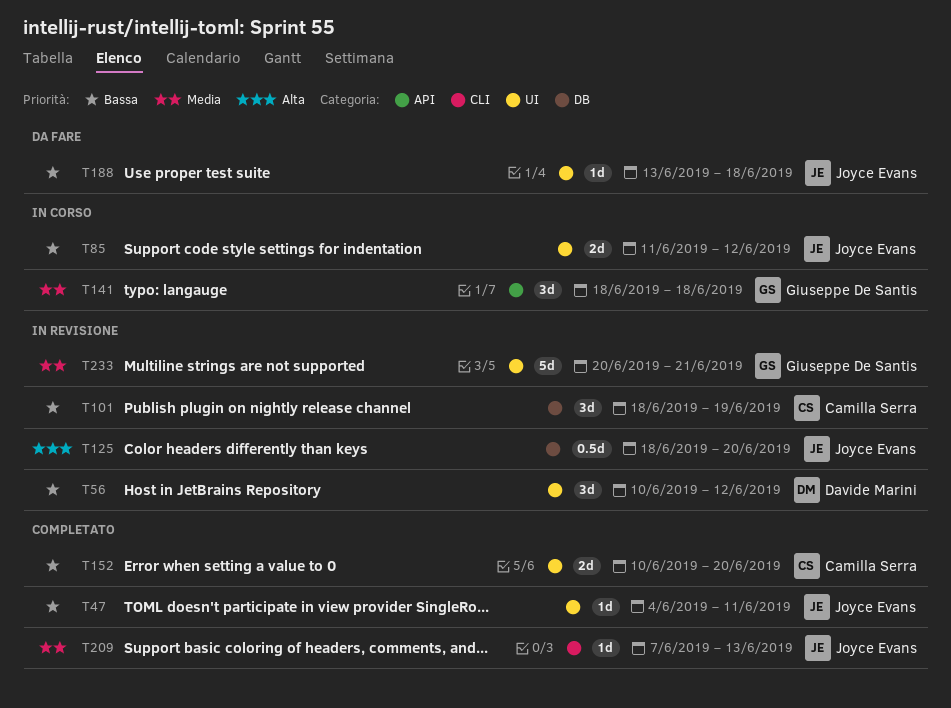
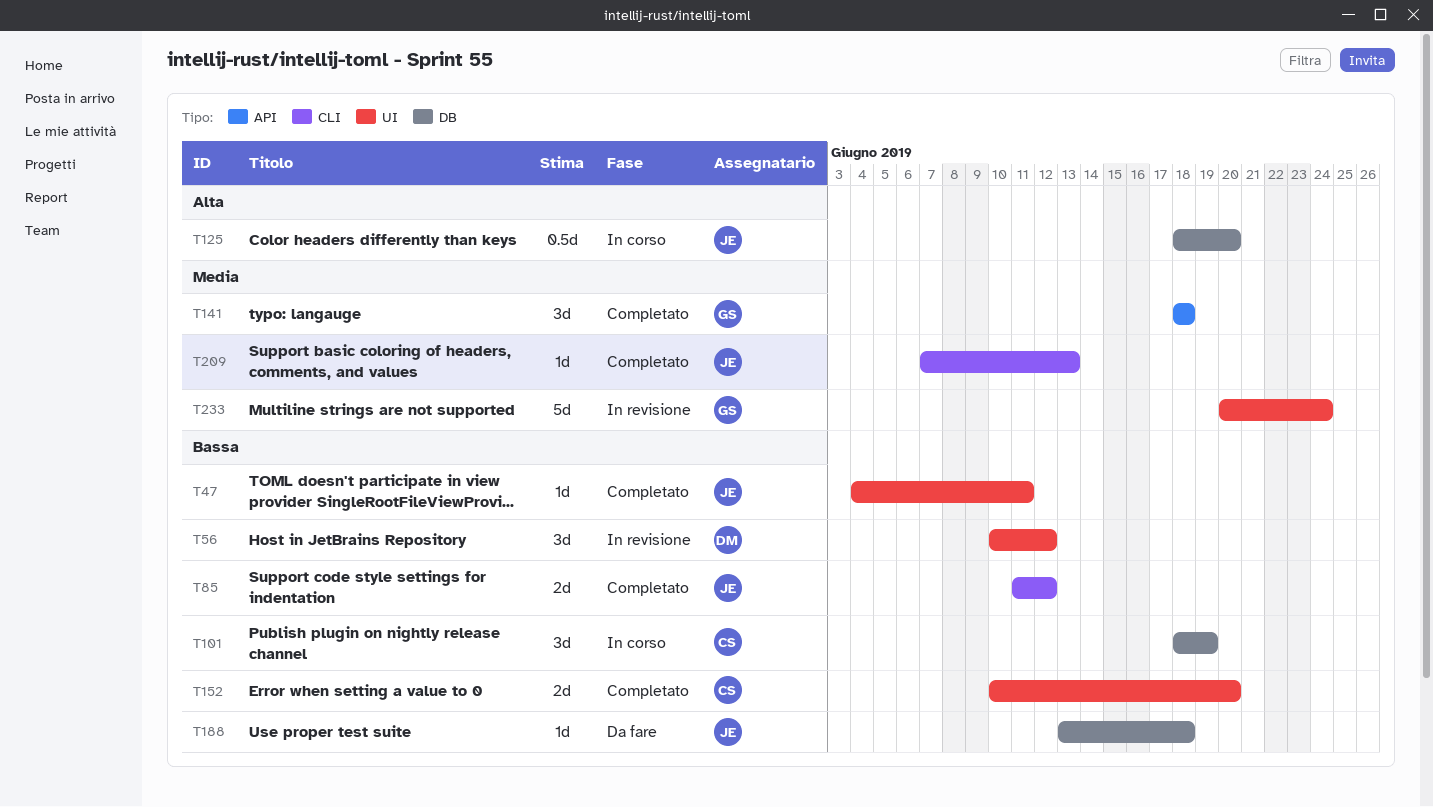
T85, status: In corso -> Completato
T85, label: UI -> CLI
T101, status: In revisione -> In corso
T125, status: In revisione -> In corso
T141, status: In corso -> Completato
T188, label: UI -> DB
T233, due: Jun 21 -> Jun 24

